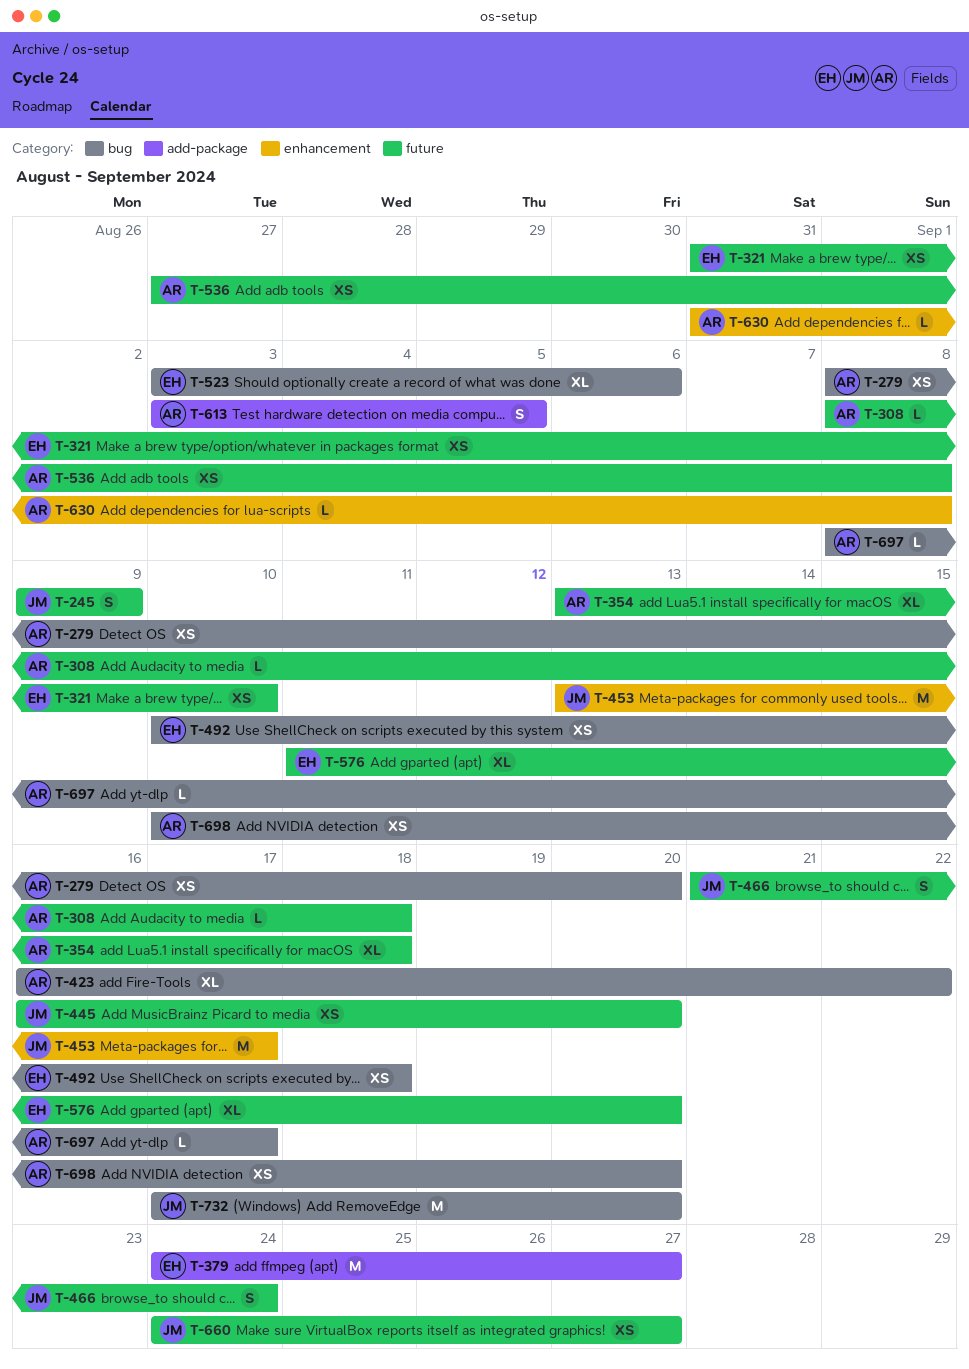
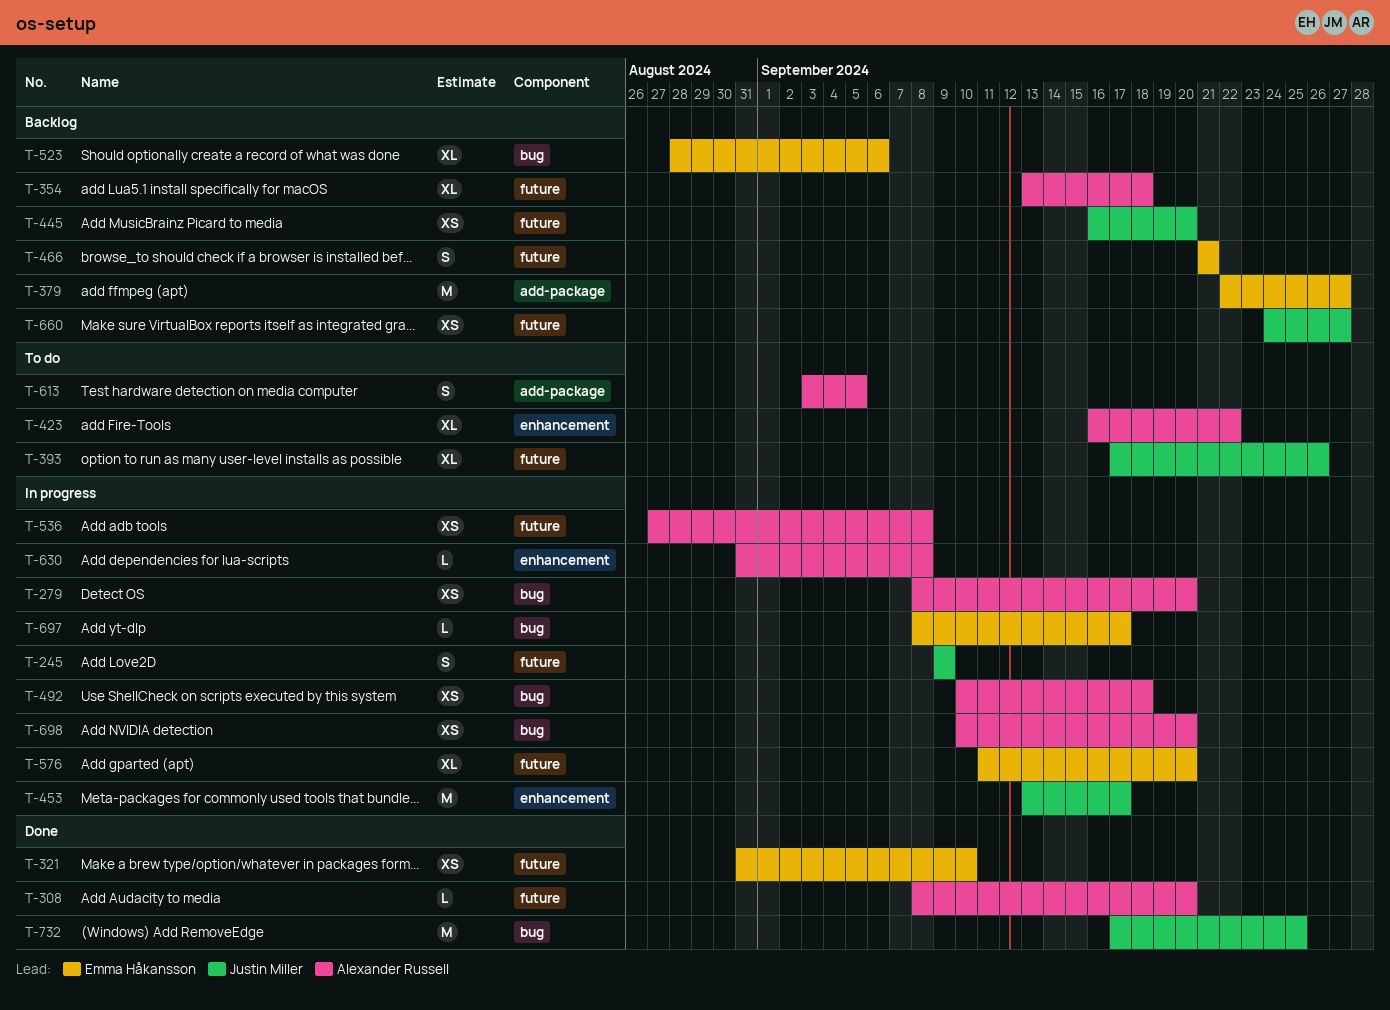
T-308, due: Sep 18 -> Sep 20
T-379, start: Sep 24 -> Sep 22
T-393: none -> present
T-423, label: bug -> enhancement
T-466, owner: Justin Miller -> Emma Håkansson
T-466, due: Sep 24 -> Sep 21
T-492, owner: Emma Håkansson -> Alexander Russell
T-523, start: Sep 3 -> Aug 28
T-697, owner: Alexander Russell -> Emma Håkansson
T-732, due: Sep 20 -> Sep 25

